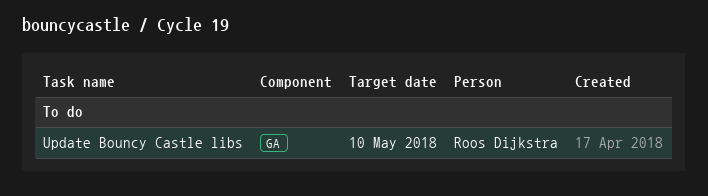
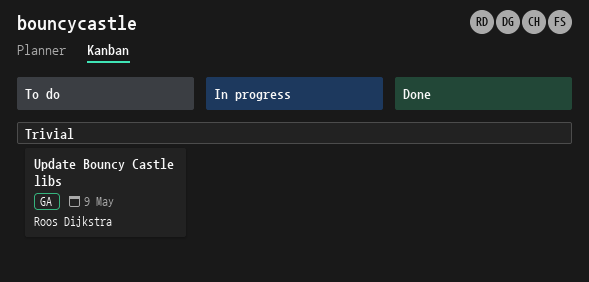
Update Bouncy Castle libs, due: May 10 -> May 9

